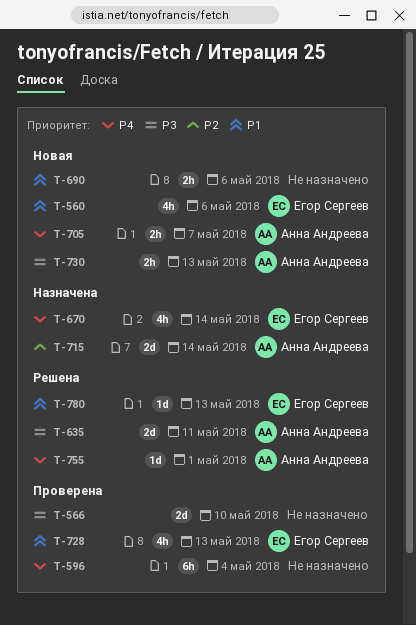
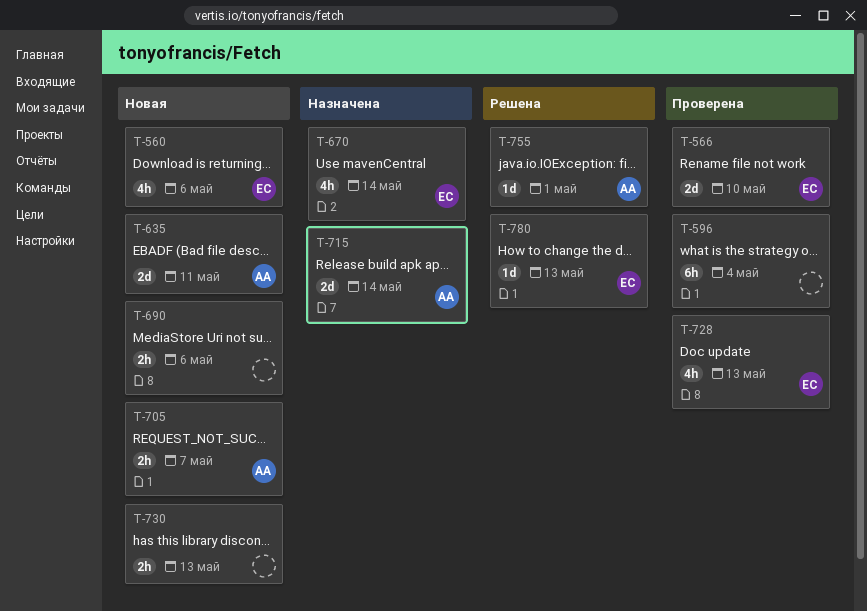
T-566, owner: none -> Егор Сергеев
T-635, status: Решена -> Новая
T-730, owner: Анна Андреева -> none

